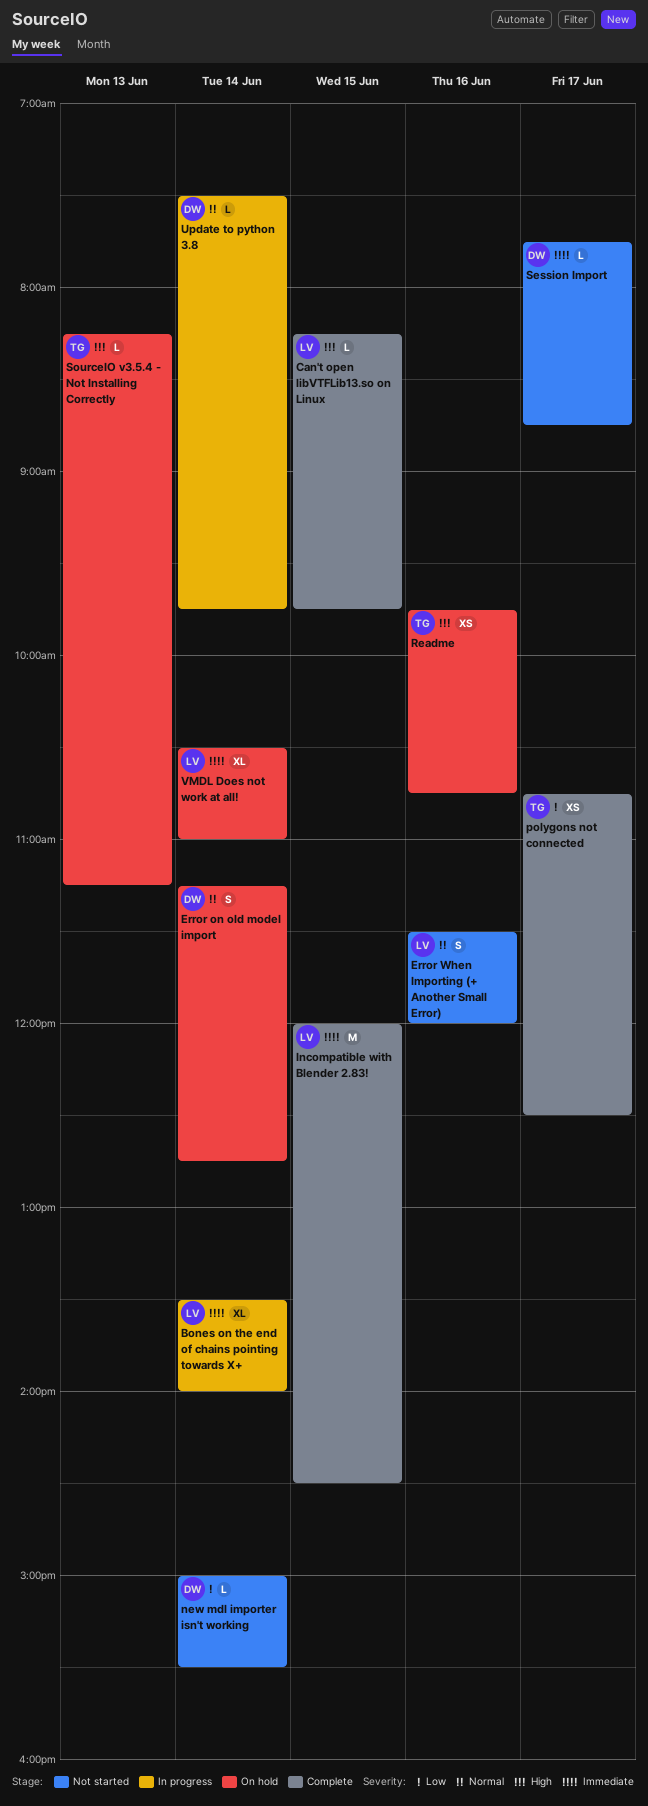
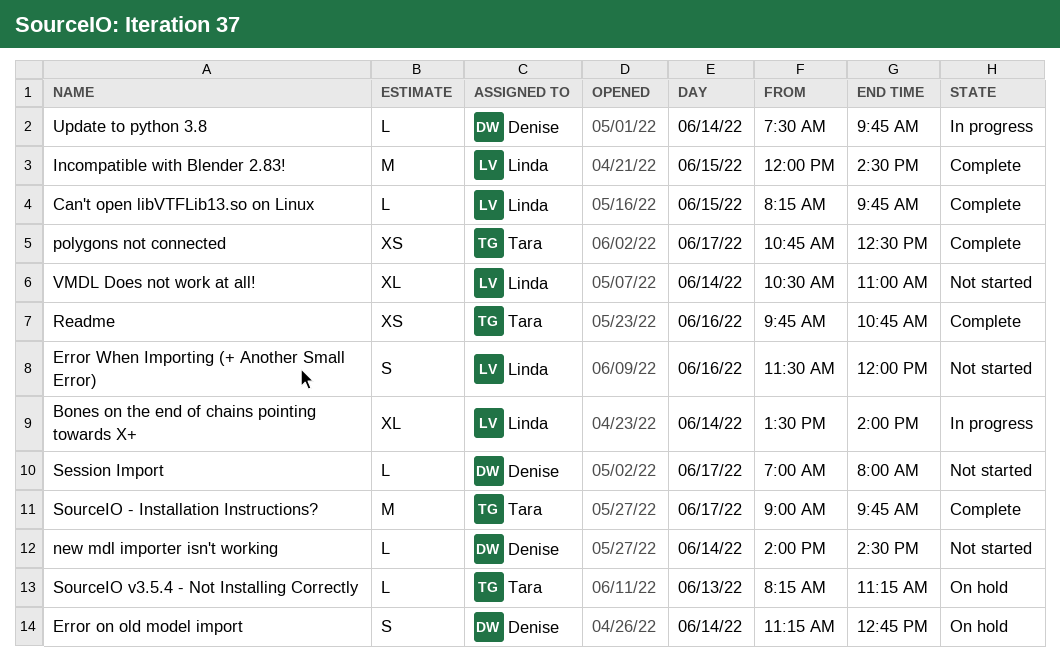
new mdl importer isn't working, begins: 15:00 -> 14:00
new mdl importer isn't working, ends: 15:30 -> 14:30
Readme, status: On hold -> Complete
Session Import, begins: 07:45 -> 07:00
Session Import, ends: 08:45 -> 08:00
SourceIO - Installation Instructions?: none -> present
VMDL Does not work at all!, status: On hold -> Not started

